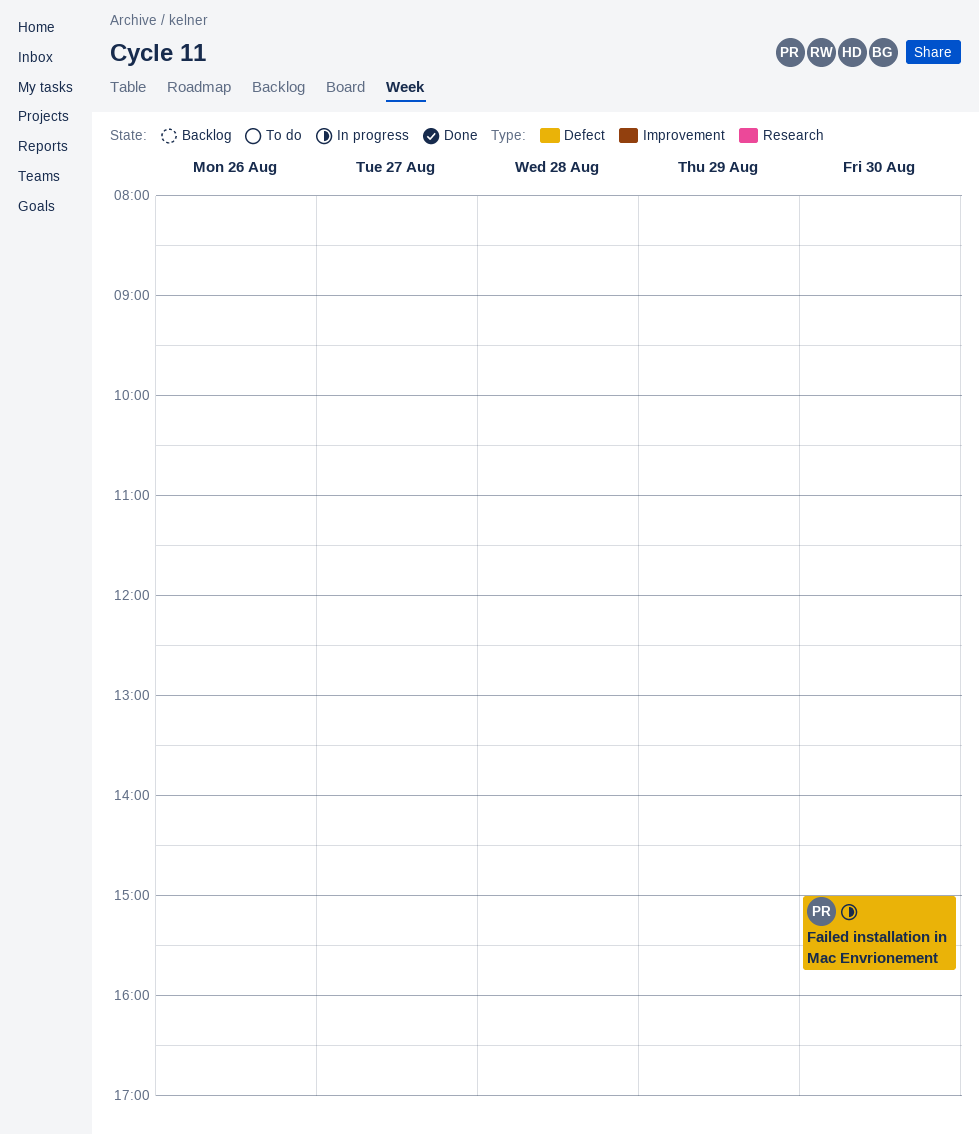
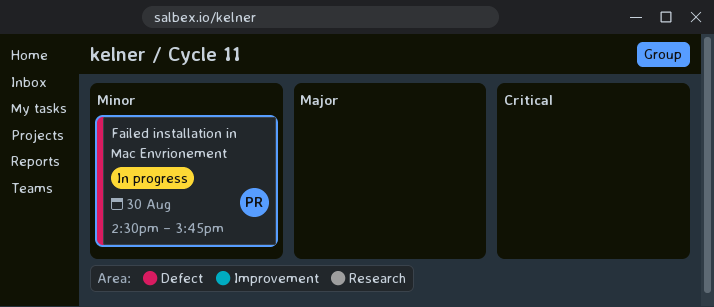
Failed installation in Mac Envrionement, begins: 15:00 -> 14:30

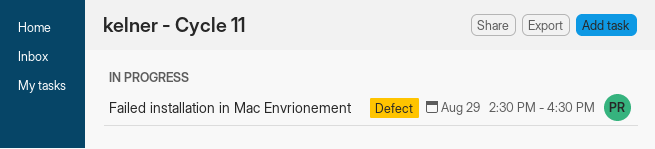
Failed installation in Mac Envrionement, day: Aug 30 -> Aug 29
Failed installation in Mac Envrionement, ends: 15:45 -> 16:30

